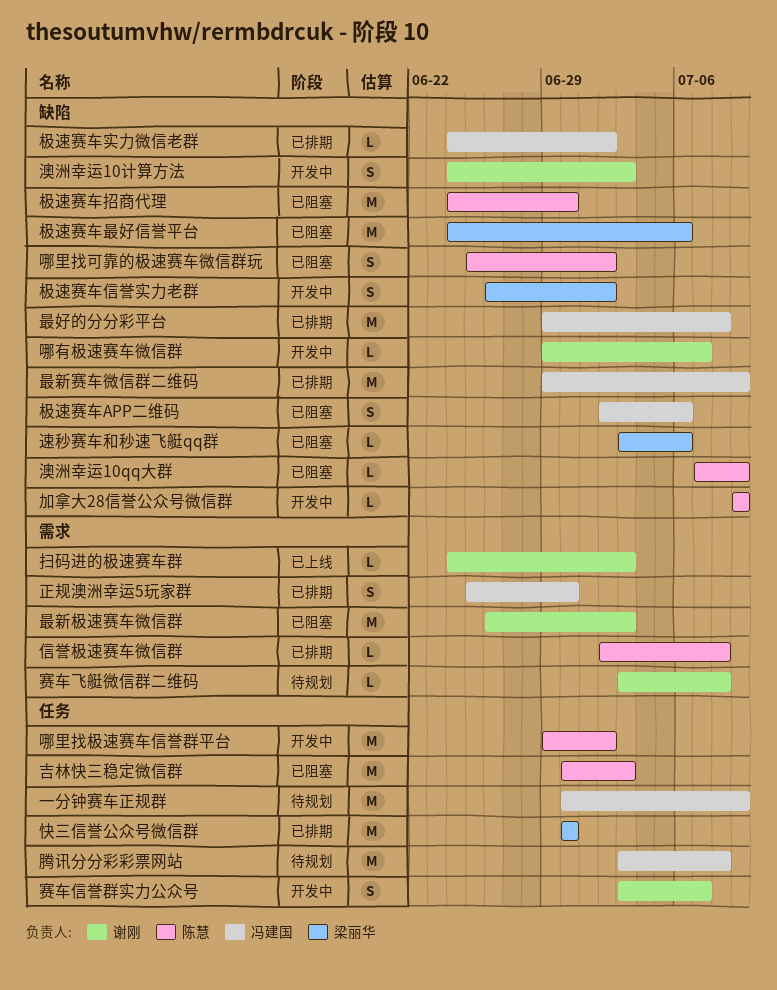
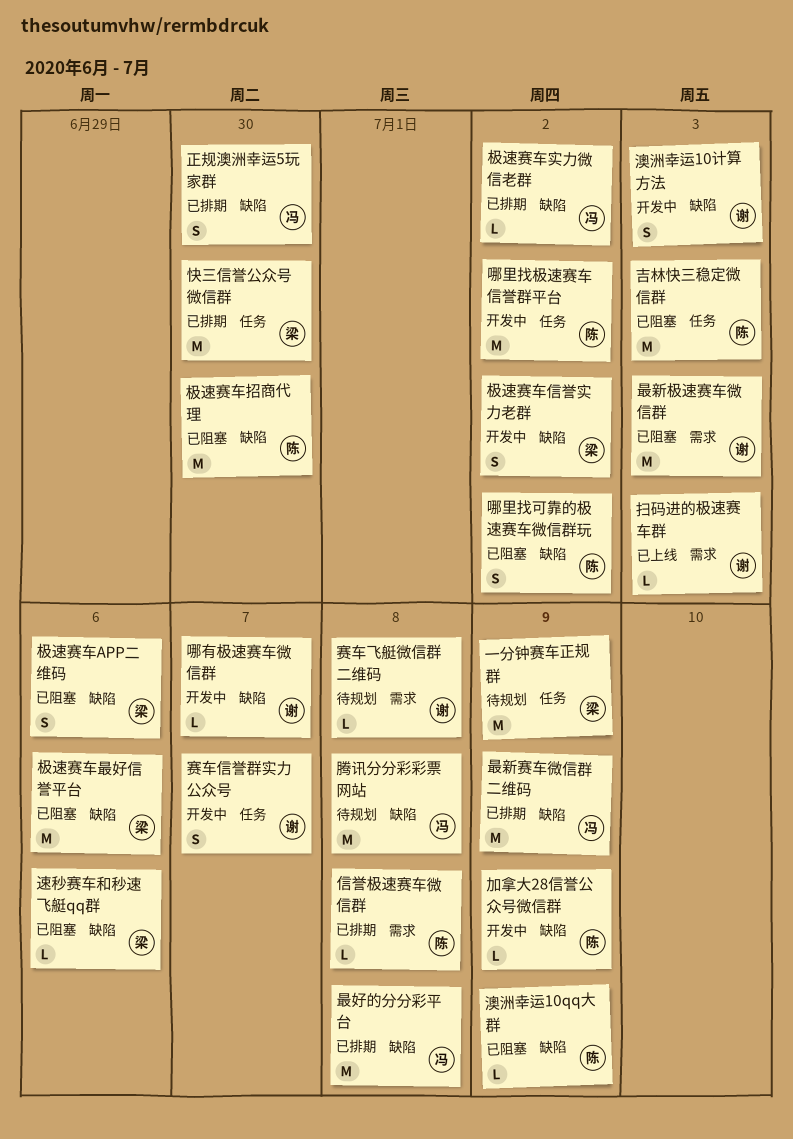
一分钟赛车正规群, owner: 冯建国 -> 梁丽华
极速赛车APP二维码, owner: 冯建国 -> 梁丽华
正规澳洲幸运5玩家群, label: 需求 -> 缺陷
腾讯分分彩彩票网站, label: 任务 -> 缺陷

